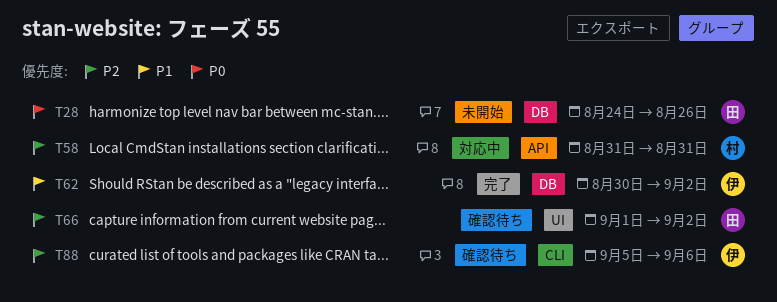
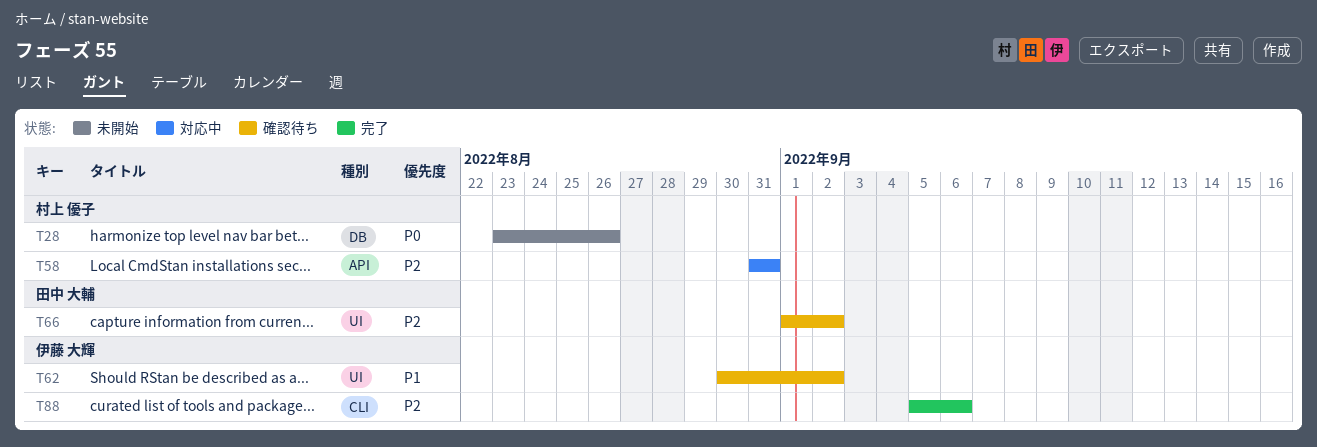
T28, owner: 田中 大輔 -> 村上 優子
T28, start: Aug 24 -> Aug 23
T62, status: 完了 -> 確認待ち
T62, label: DB -> UI
T88, status: 確認待ち -> 完了

